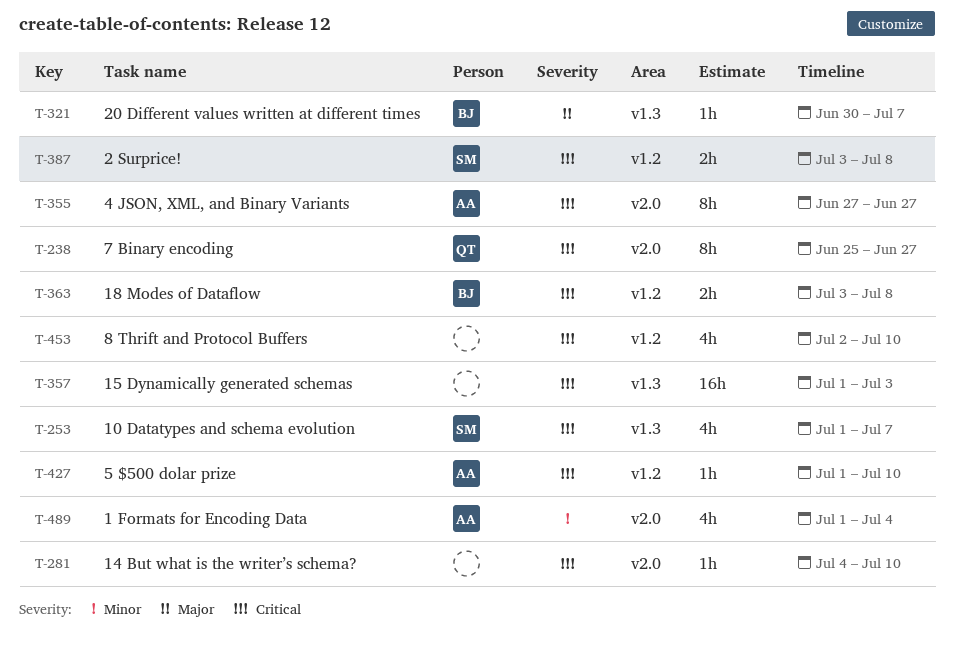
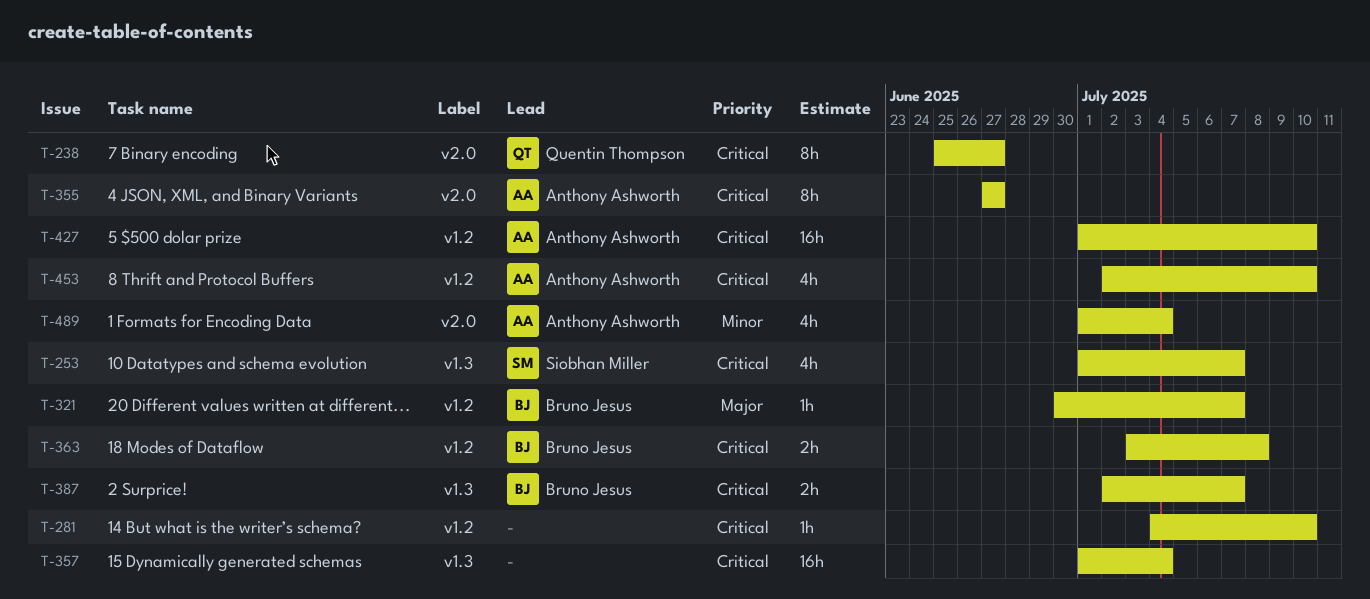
T-281, label: v2.0 -> v1.2
T-321, label: v1.3 -> v1.2
T-357, due: Jul 3 -> Jul 4
T-387, owner: Siobhan Miller -> Bruno Jesus
T-387, label: v1.2 -> v1.3
T-387, start: Jul 3 -> Jul 2
T-387, due: Jul 8 -> Jul 7
T-427, estimate: 1h -> 16h
T-453, owner: none -> Anthony Ashworth

